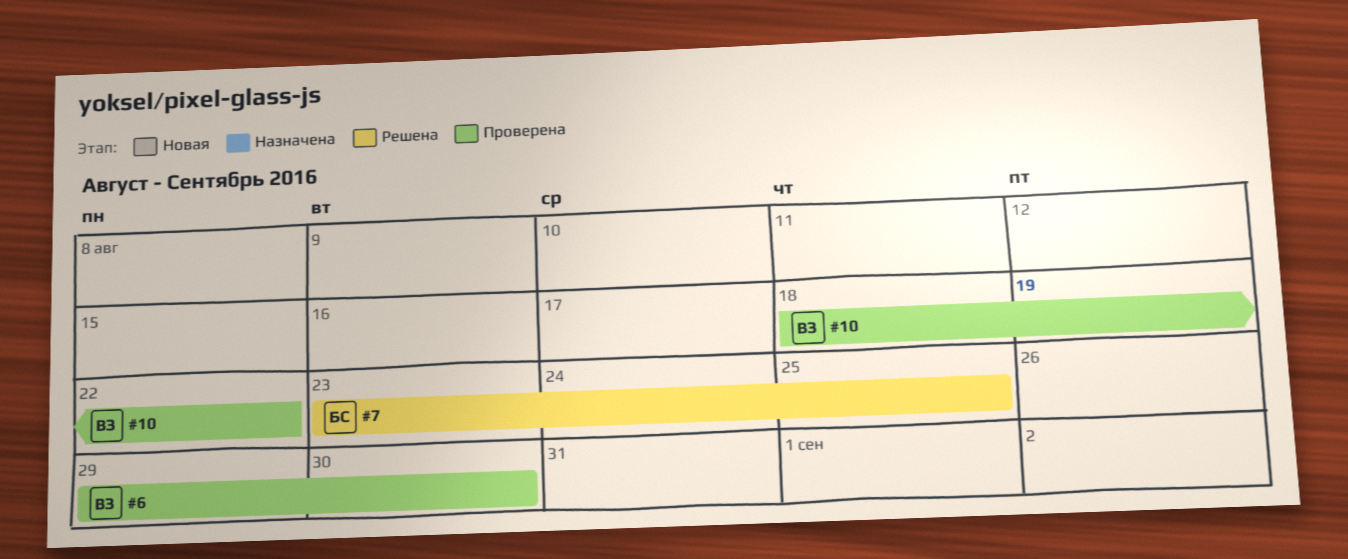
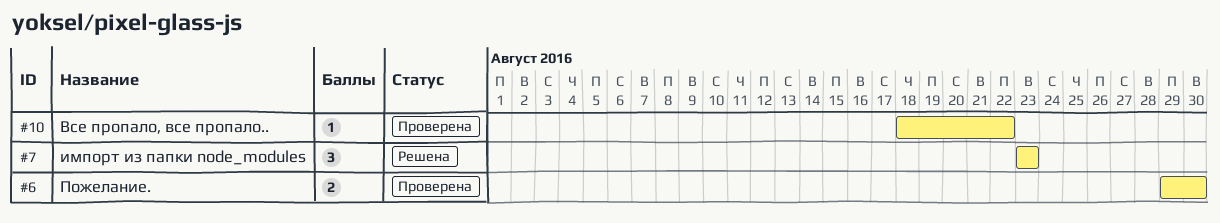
#7, due: Aug 25 -> Aug 23

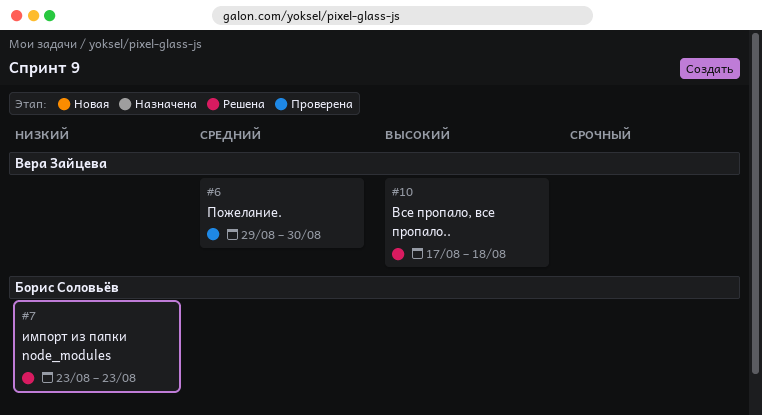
#10, status: Проверена -> Решена
#10, start: Aug 18 -> Aug 17
#10, due: Aug 22 -> Aug 18

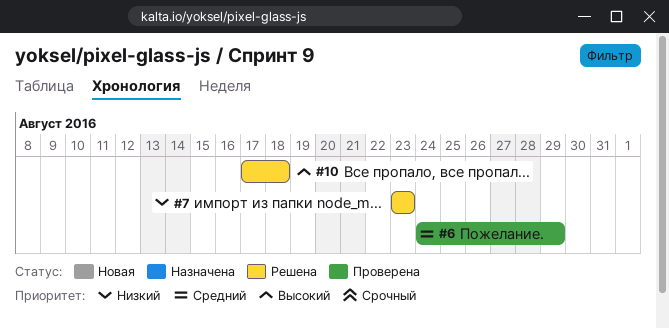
#6, start: Aug 29 -> Aug 24
#6, due: Aug 30 -> Aug 29

